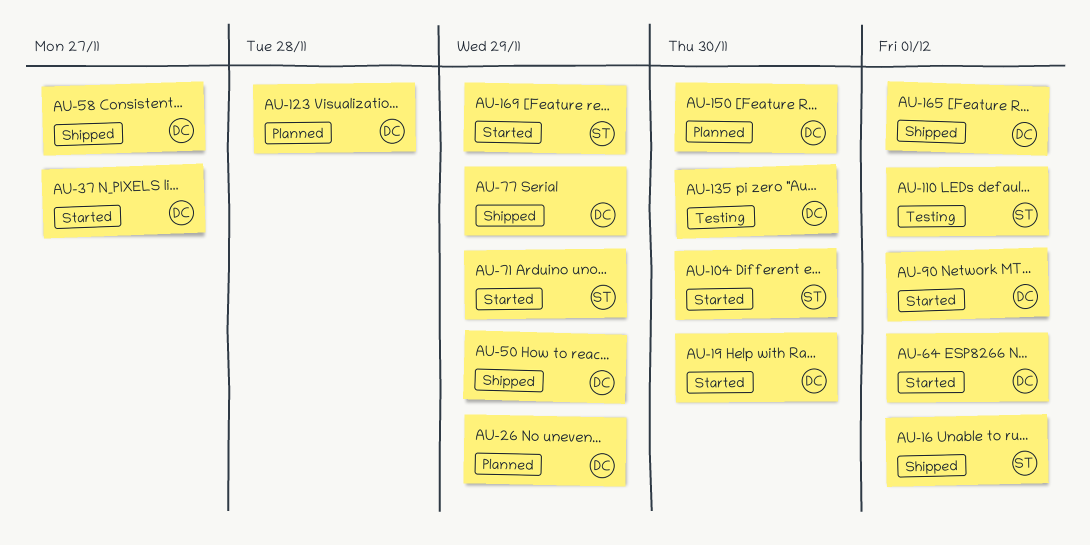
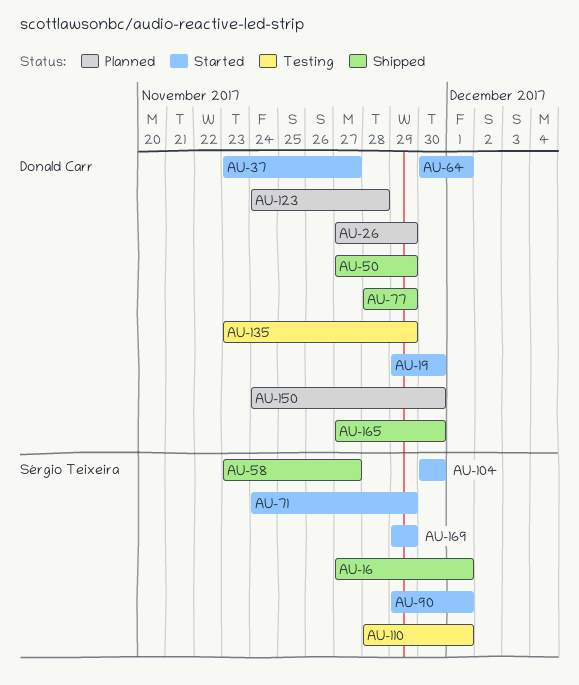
AU-58, owner: Donald Carr -> Sérgio Teixeira
AU-90, owner: Donald Carr -> Sérgio Teixeira
AU-135, due: Nov 30 -> Nov 29
AU-165, due: Dec 1 -> Nov 30

